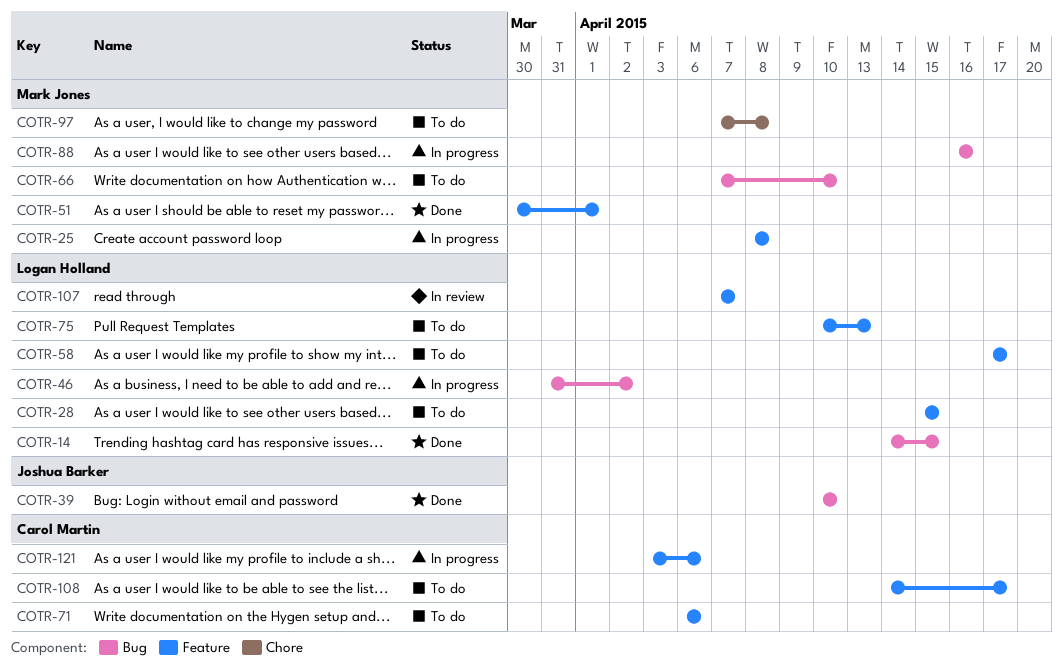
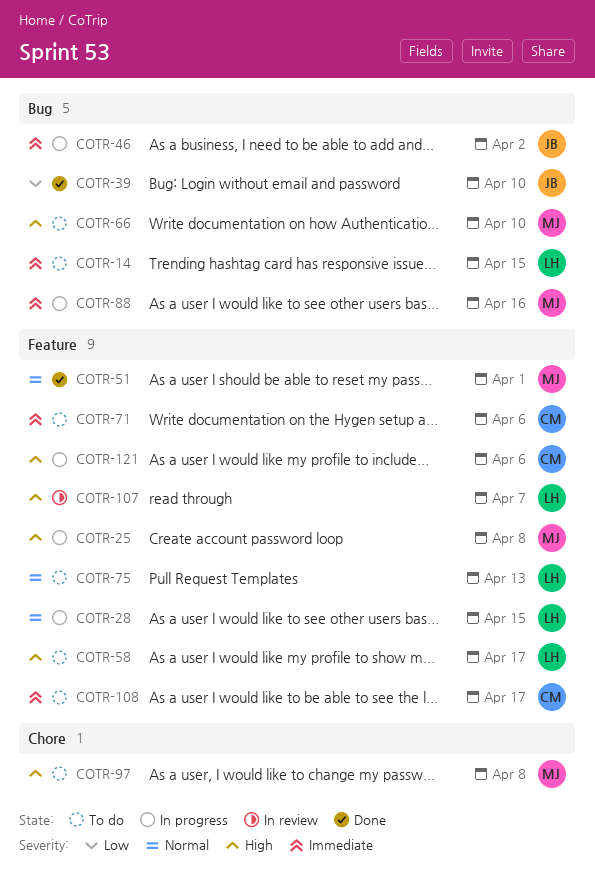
COTR-14, status: Done -> To do
COTR-28, status: To do -> In progress
COTR-46, owner: Logan Holland -> Joshua Barker

